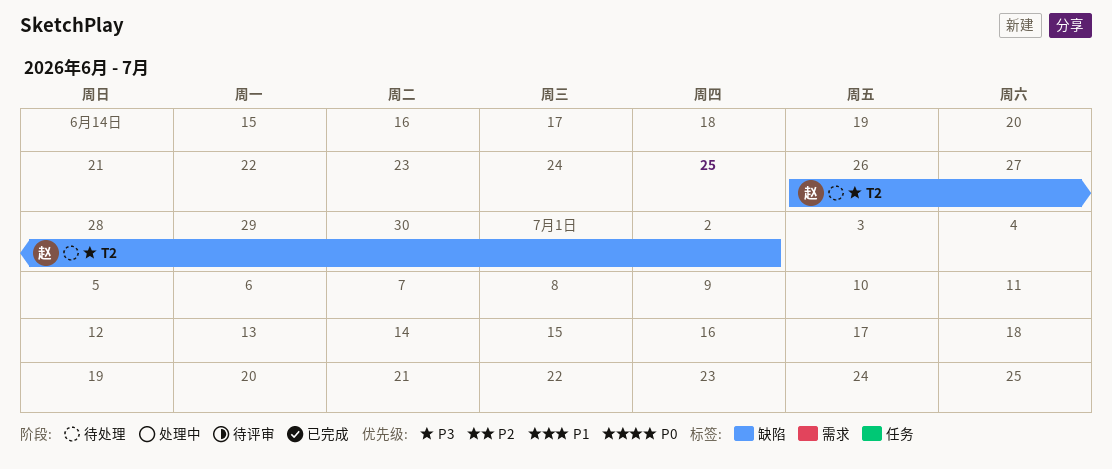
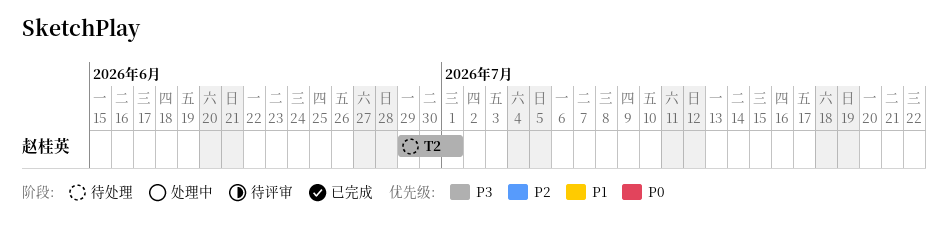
T2, start: Jun 26 -> Jun 29
T2, due: Jul 2 -> Jul 1

